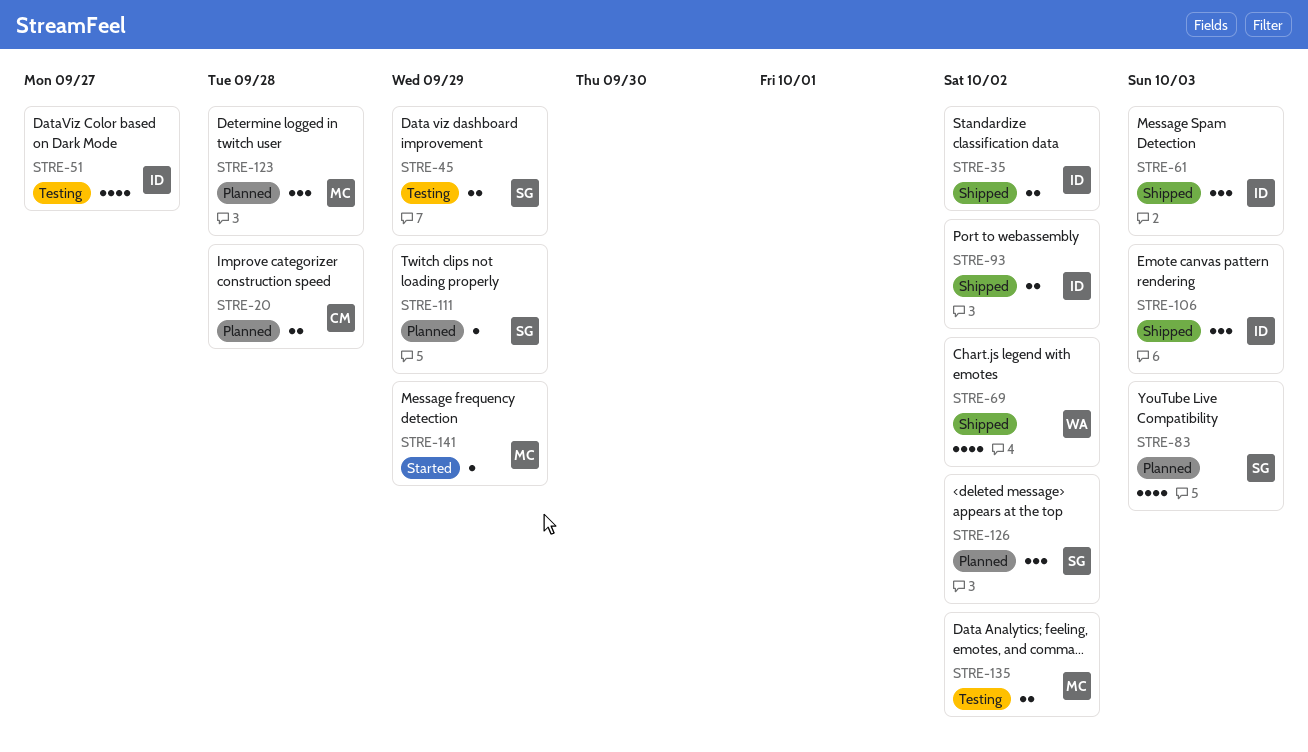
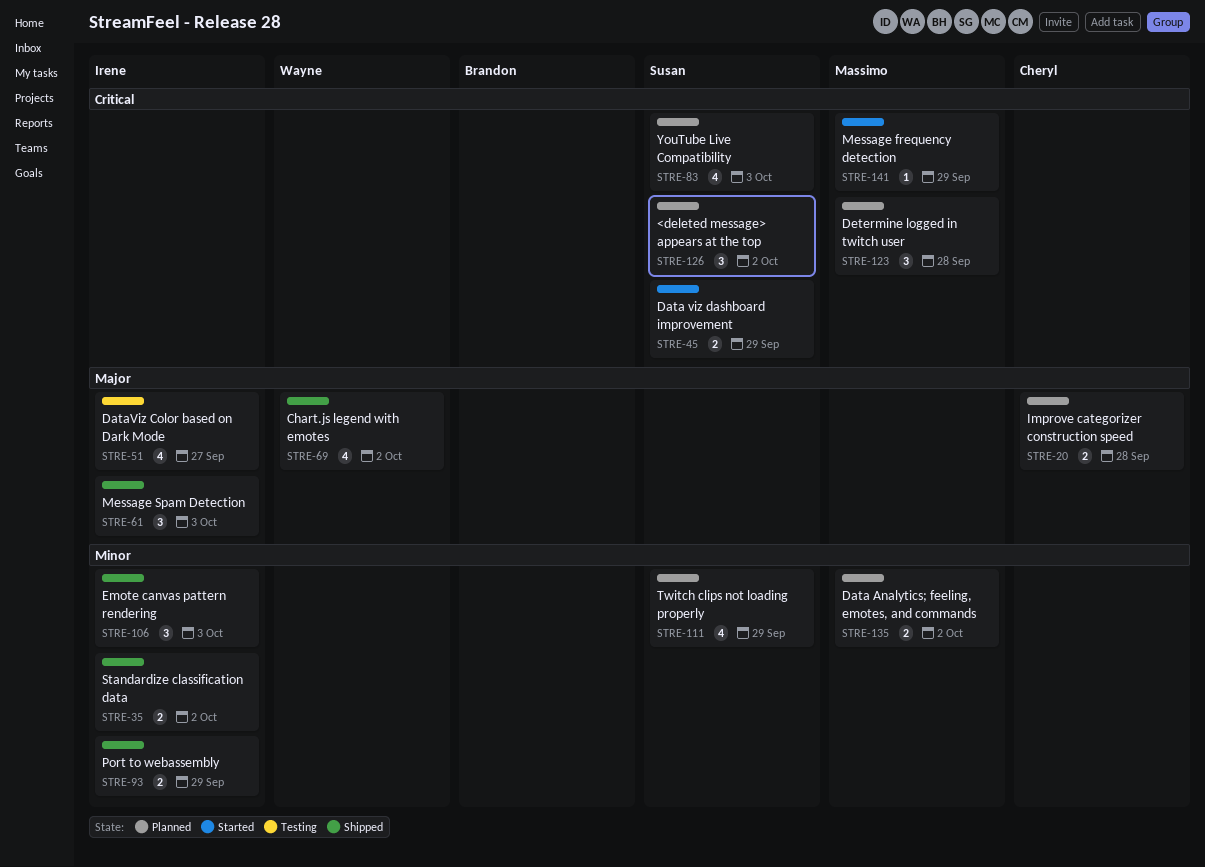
STRE-45, status: Testing -> Started
STRE-93, due: Oct 2 -> Sep 29
STRE-111, estimate: 1 -> 4
STRE-135, status: Testing -> Planned

